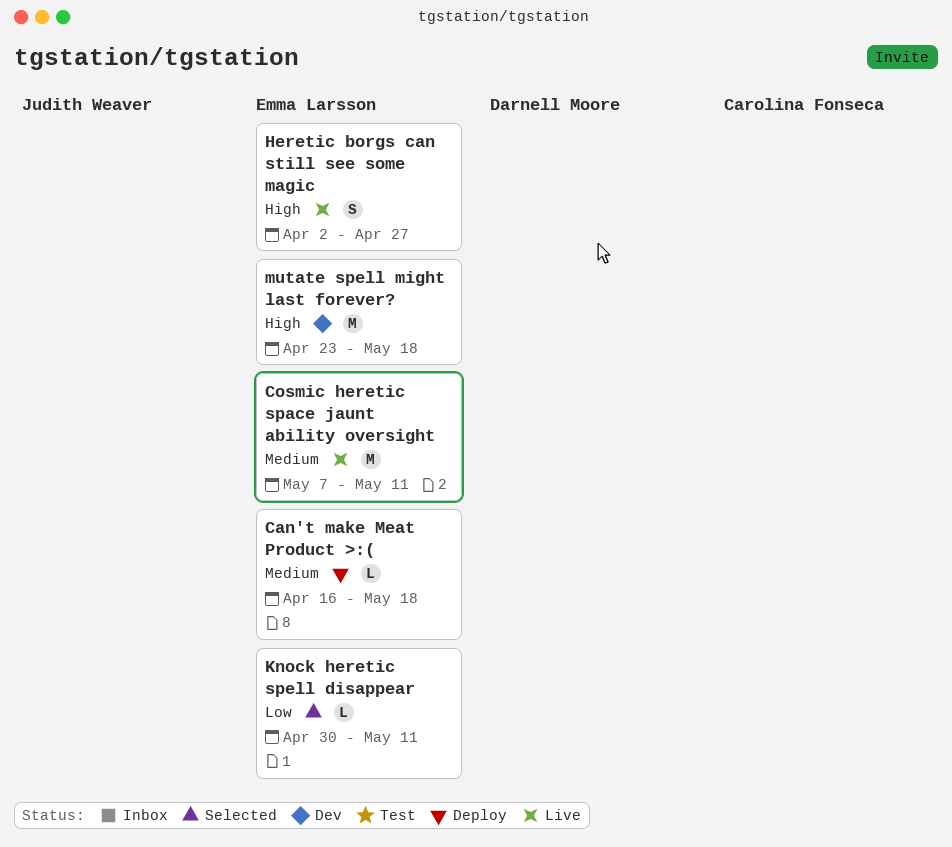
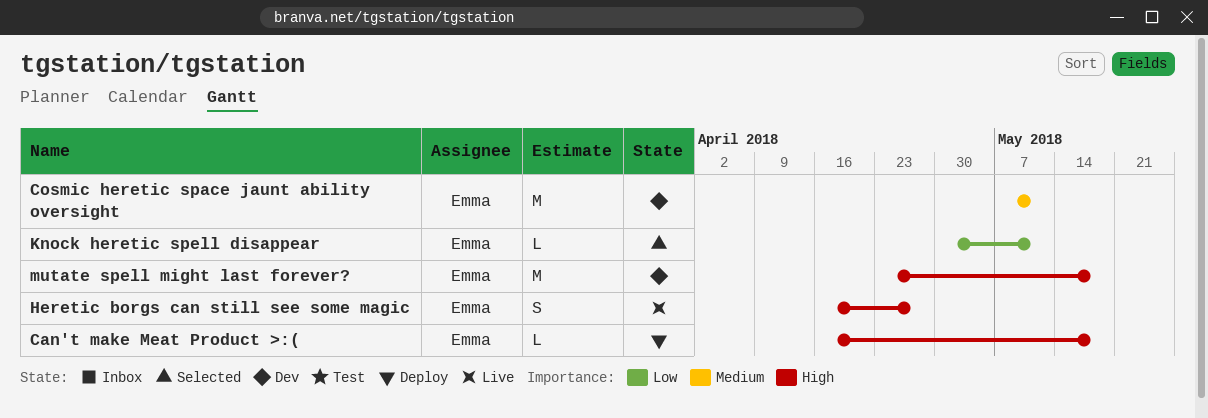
Can't make Meat Product >:(, priority: Medium -> High
Cosmic heretic space jaunt ability oversight, status: Live -> Dev
Heretic borgs can still see some magic, start: Apr 2 -> Apr 16

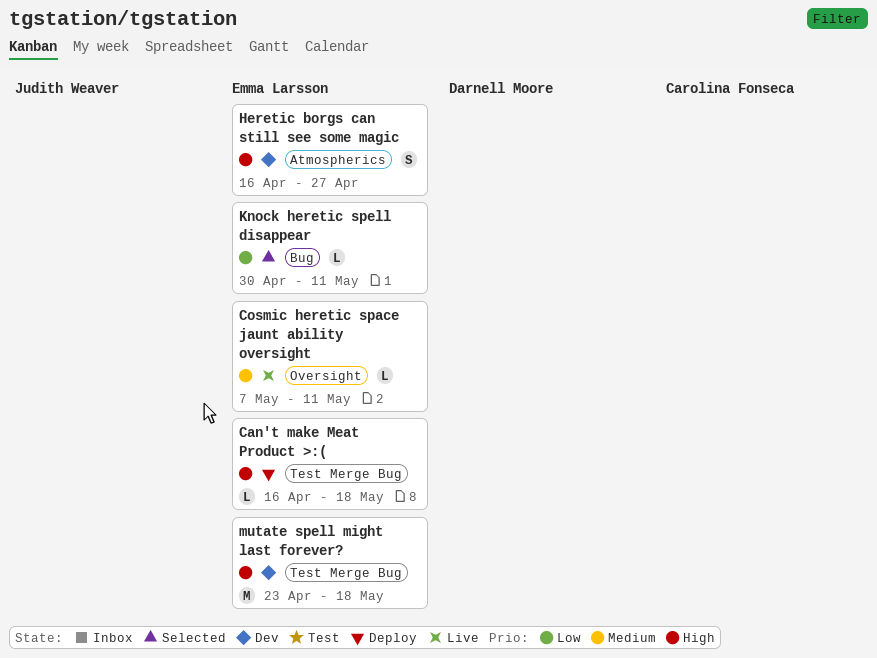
Cosmic heretic space jaunt ability oversight, status: Dev -> Live
Cosmic heretic space jaunt ability oversight, estimate: M -> L
Heretic borgs can still see some magic, status: Live -> Dev

